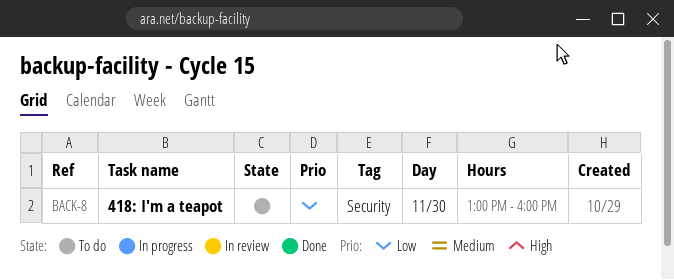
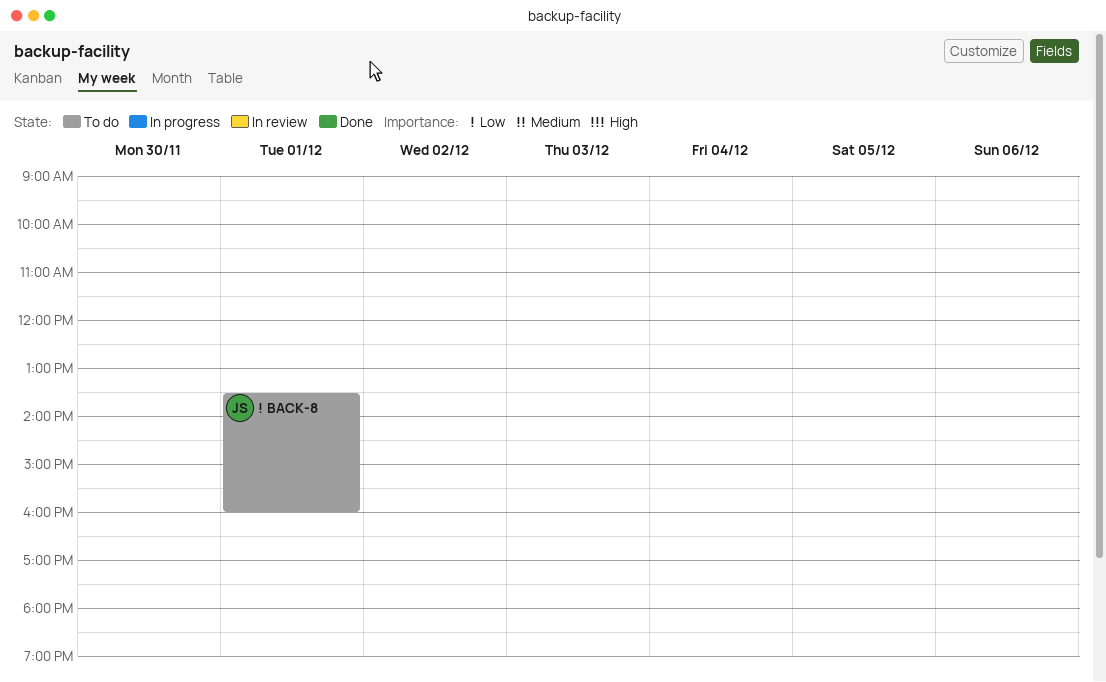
BACK-8, day: Nov 30 -> Dec 1
BACK-8, begins: 13:00 -> 13:30

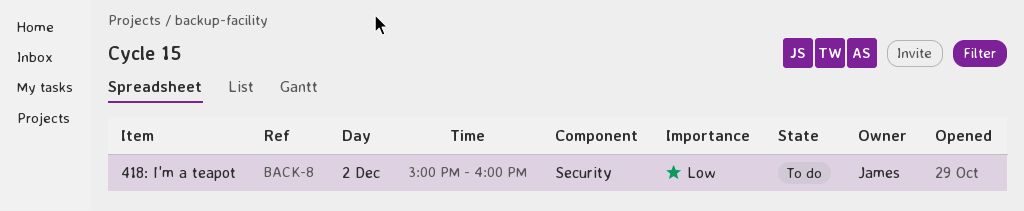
BACK-8, day: Dec 1 -> Dec 2
BACK-8, begins: 13:30 -> 15:00

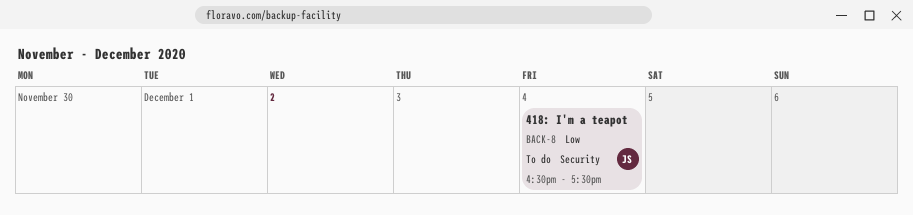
BACK-8, day: Dec 2 -> Dec 4
BACK-8, begins: 15:00 -> 16:30
BACK-8, ends: 16:00 -> 17:30

